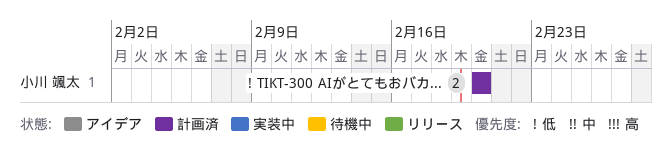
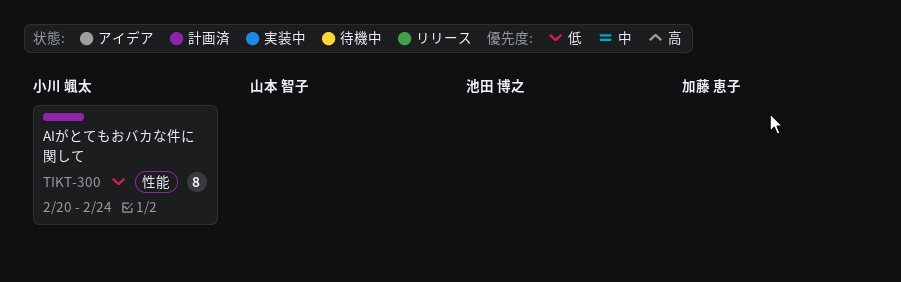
TIKT-300, estimate: 2 -> 8
TIKT-300, due: Feb 20 -> Feb 24

